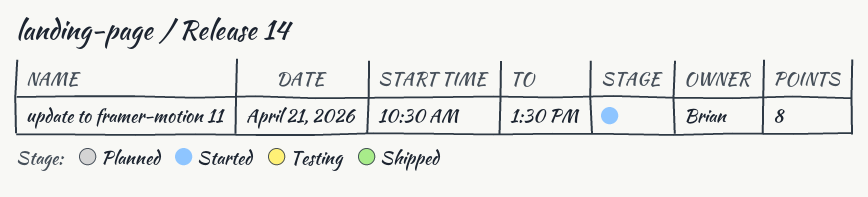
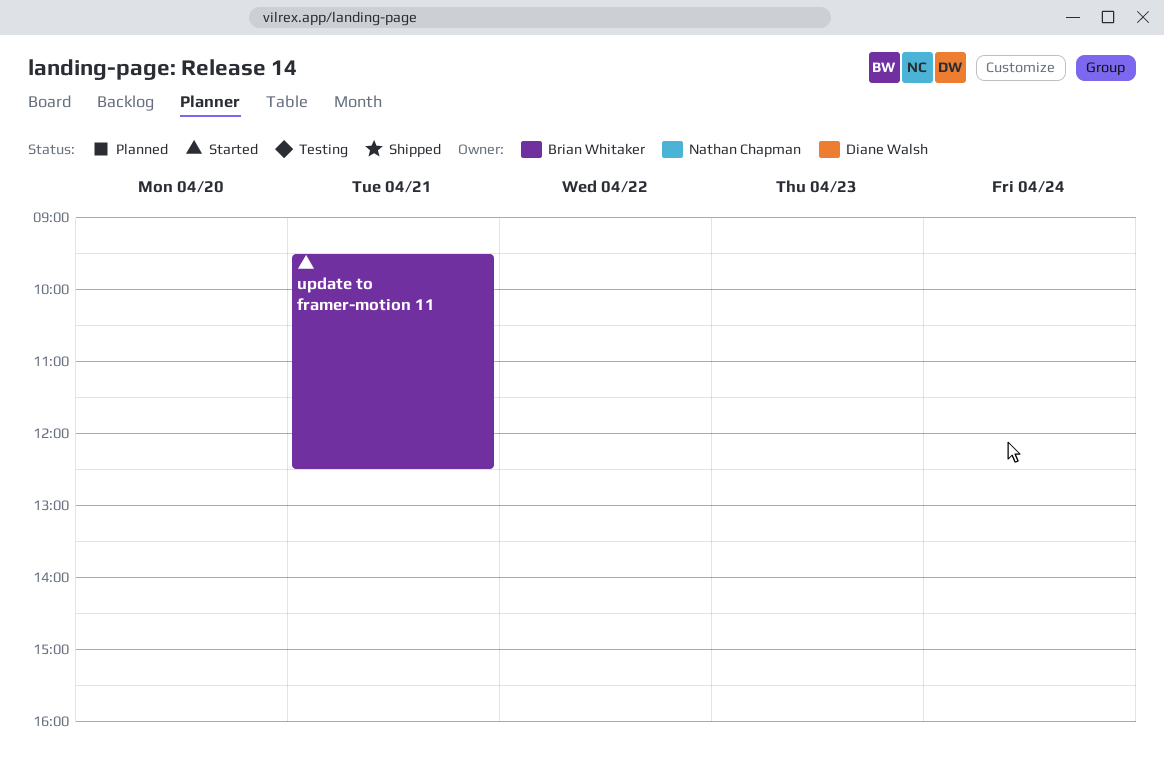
update to framer-motion 11, begins: 10:30 -> 09:30
update to framer-motion 11, ends: 13:30 -> 12:30

